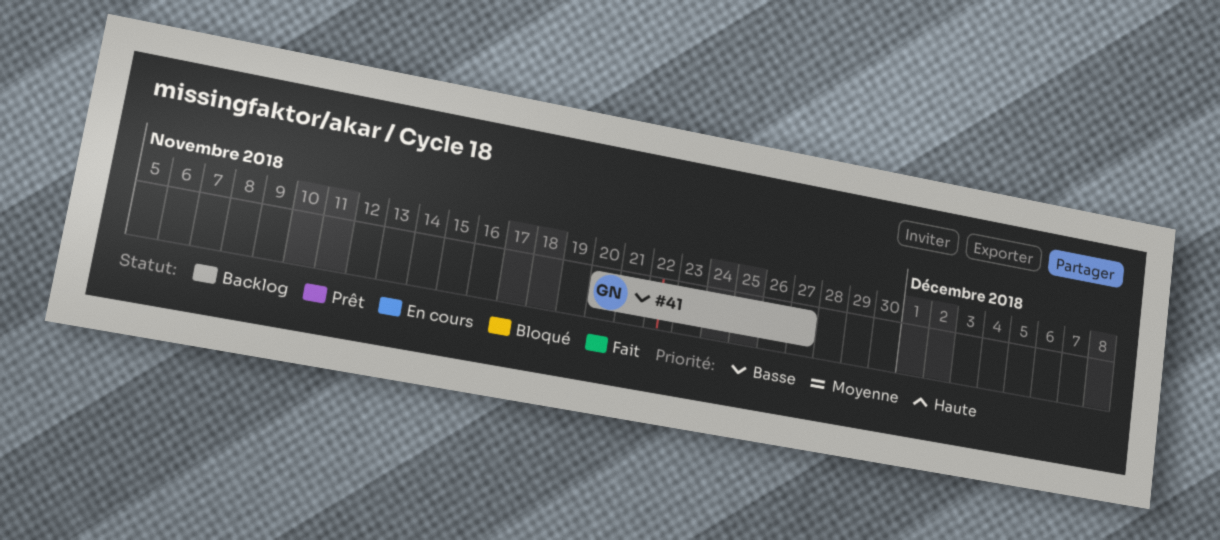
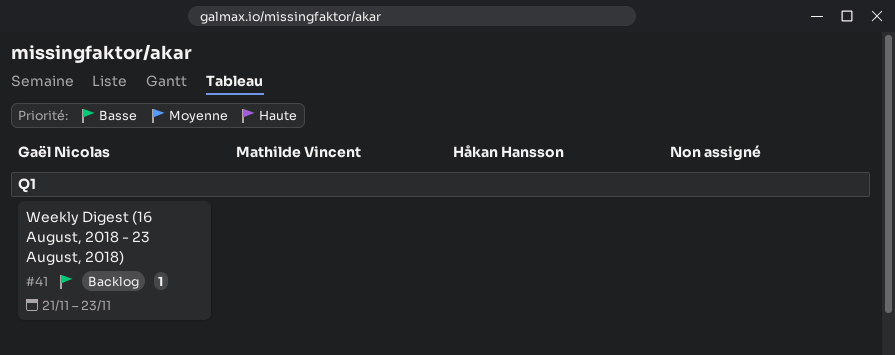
#41, start: Nov 20 -> Nov 21
#41, due: Nov 27 -> Nov 23

